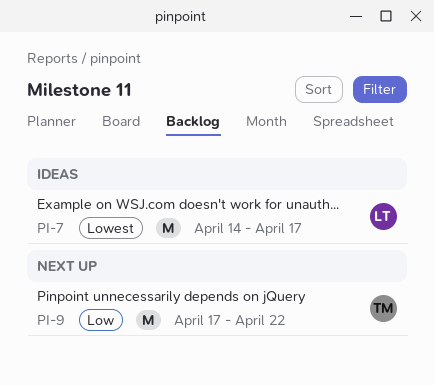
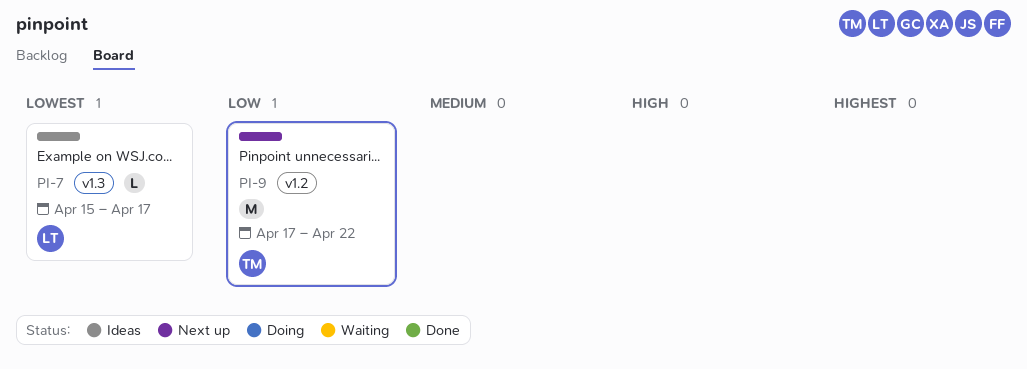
PI-7, estimate: M -> L
PI-7, start: Apr 14 -> Apr 15

